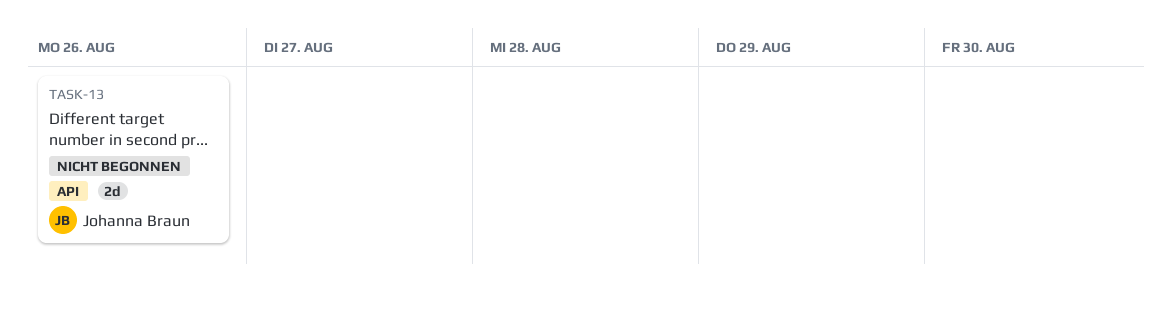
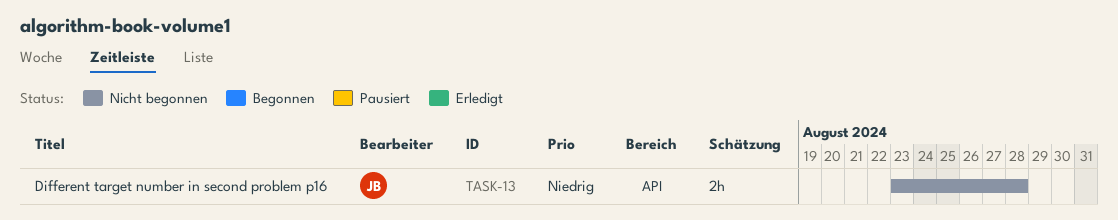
TASK-13, estimate: 2d -> 2h
TASK-13, due: Aug 26 -> Aug 28

